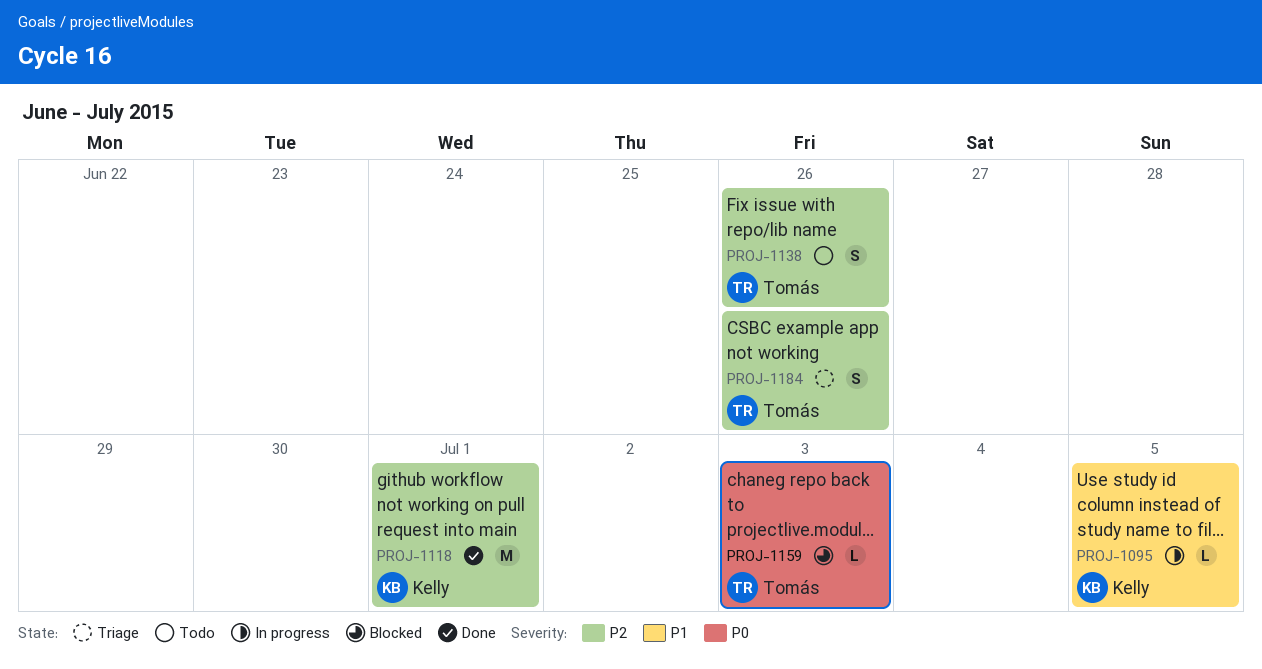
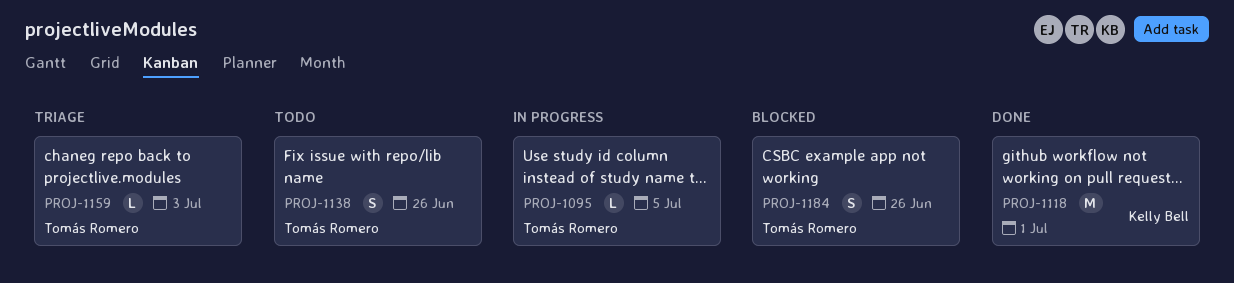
PROJ-1095, owner: Kelly Bell -> Tomás Romero
PROJ-1159, status: Blocked -> Triage
PROJ-1184, status: Triage -> Blocked

